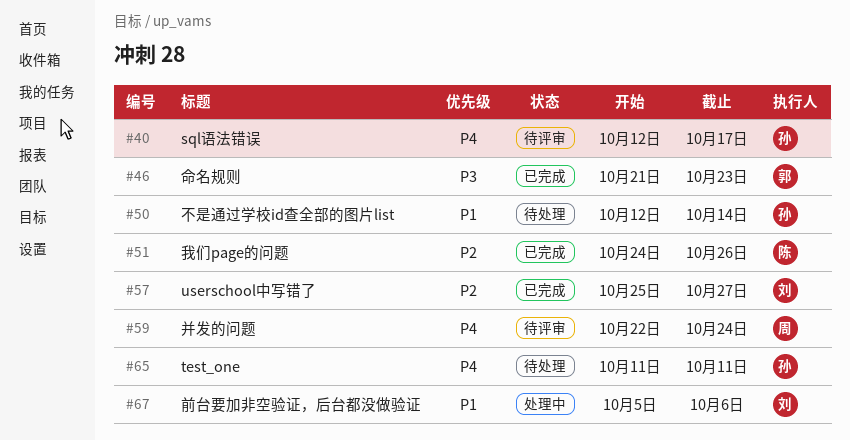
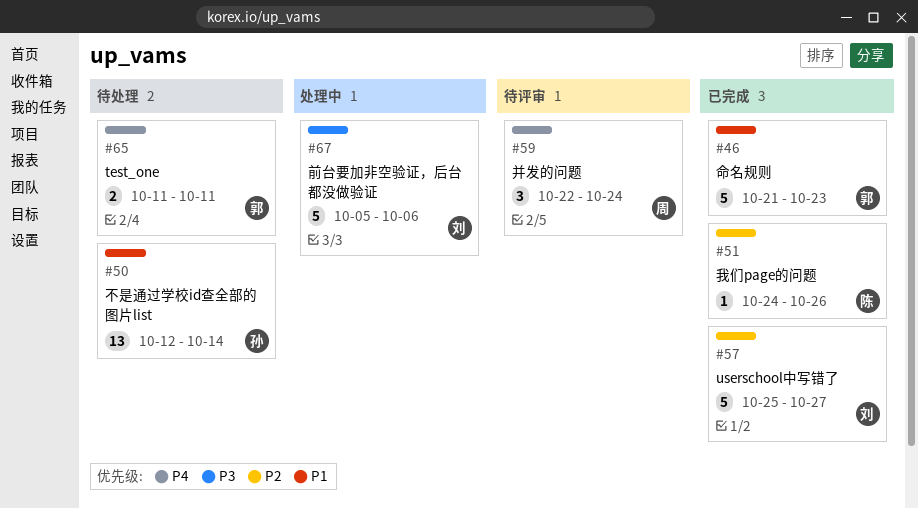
#40: present -> none
#46, priority: P3 -> P1
#65, owner: 孙 -> 郭
#67, priority: P1 -> P3

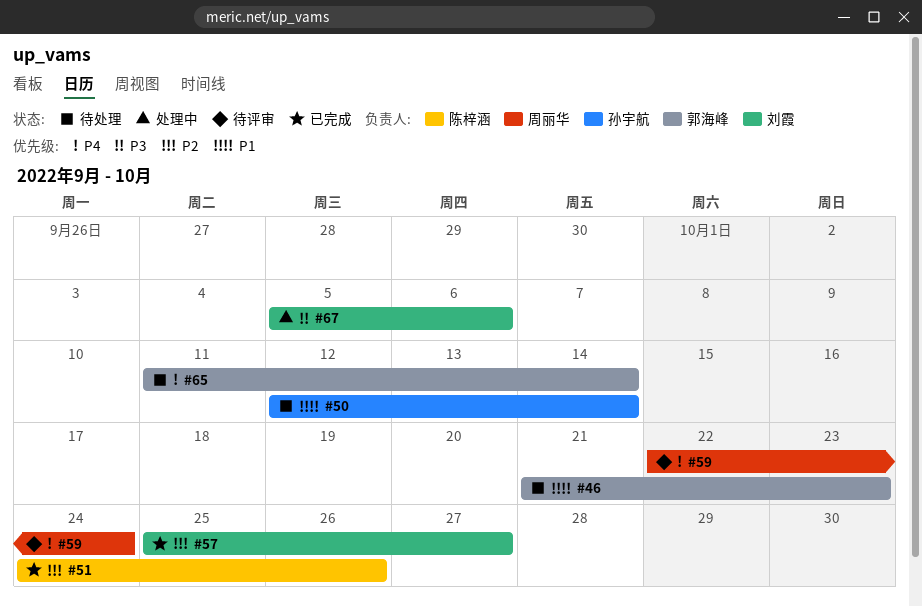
#46, status: 已完成 -> 待处理
#65, due: Oct 11 -> Oct 14

